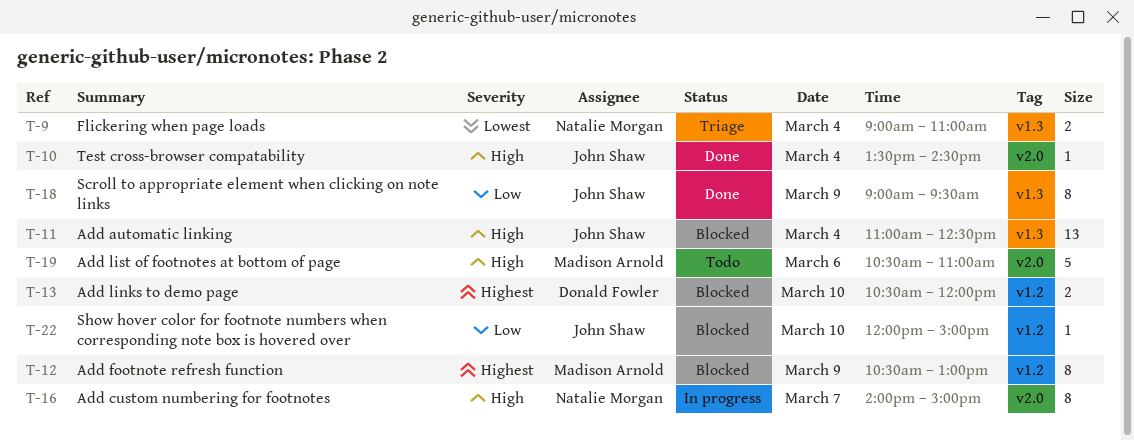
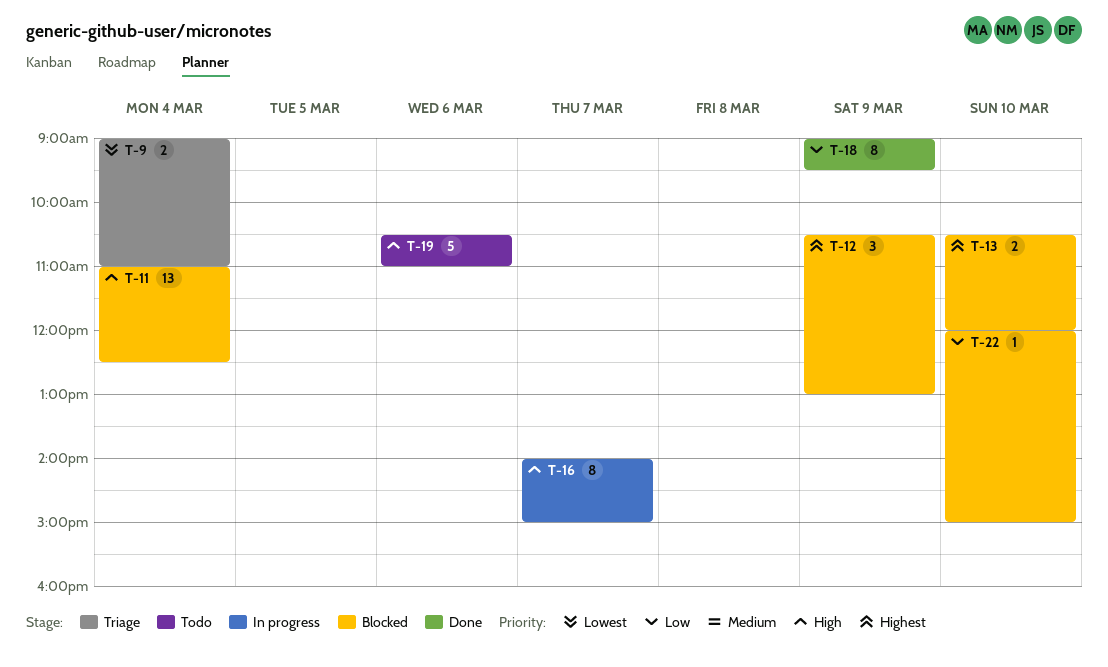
T-10: present -> none
T-12, estimate: 8 -> 3

